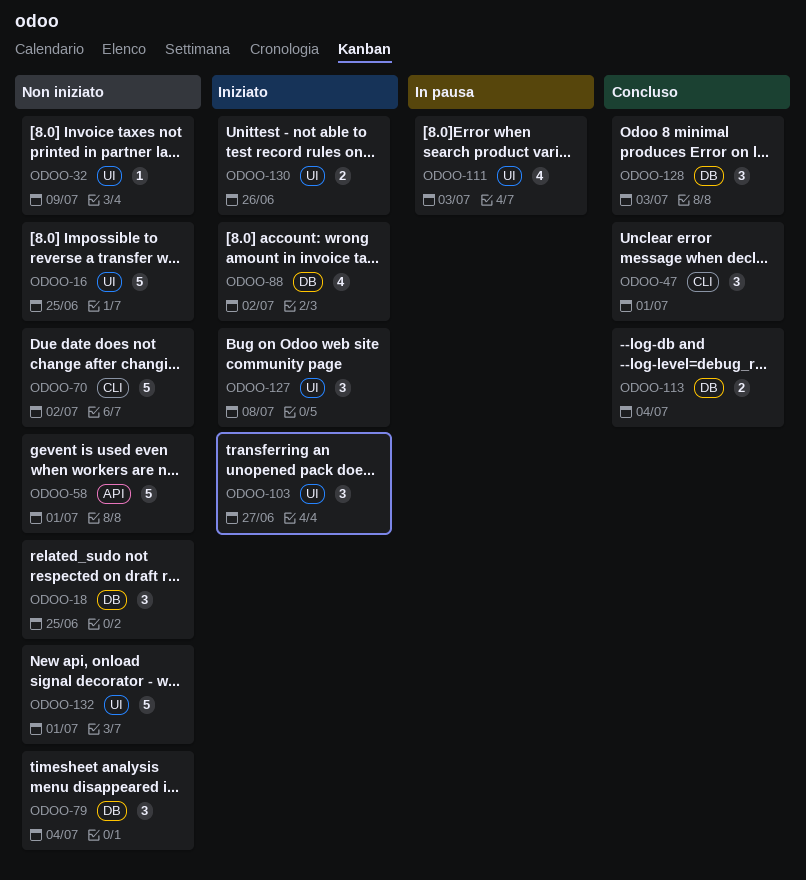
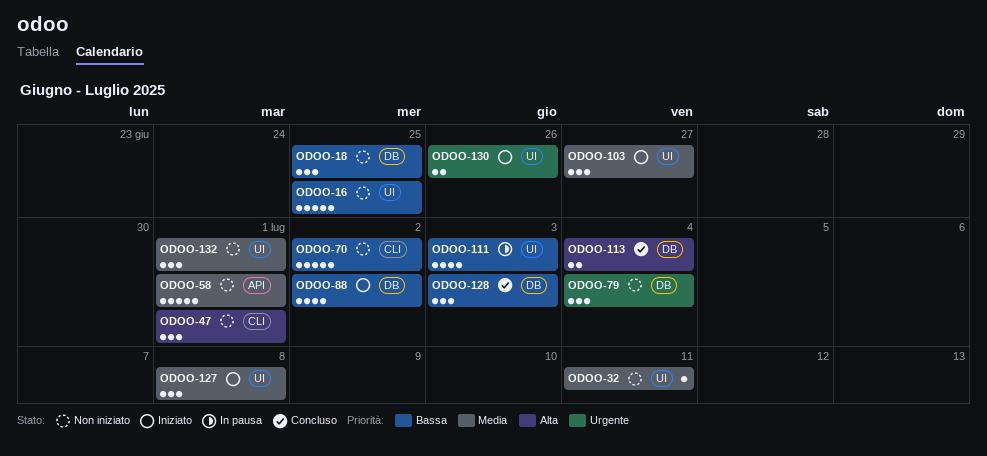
ODOO-32, due: Jul 9 -> Jul 11
ODOO-47, status: Concluso -> Non iniziato
ODOO-132, estimate: 5 -> 3

